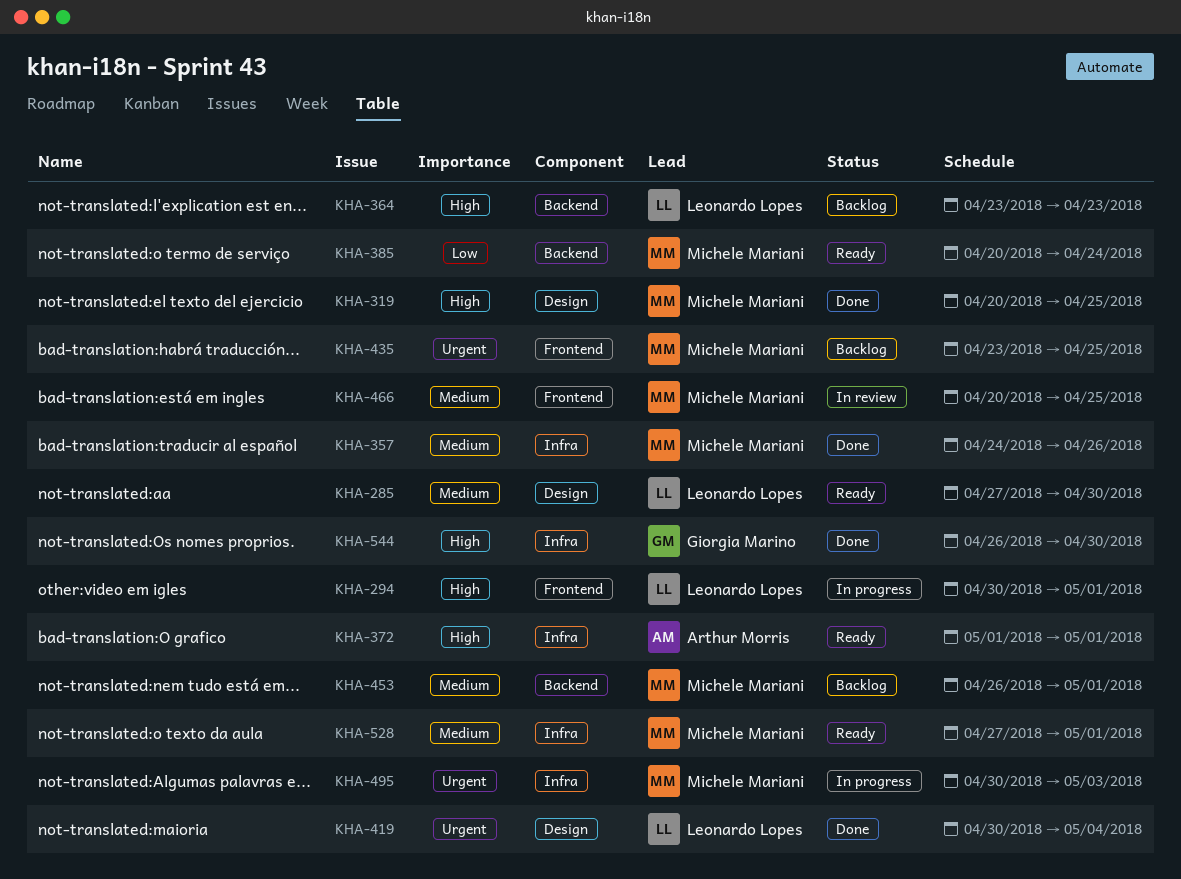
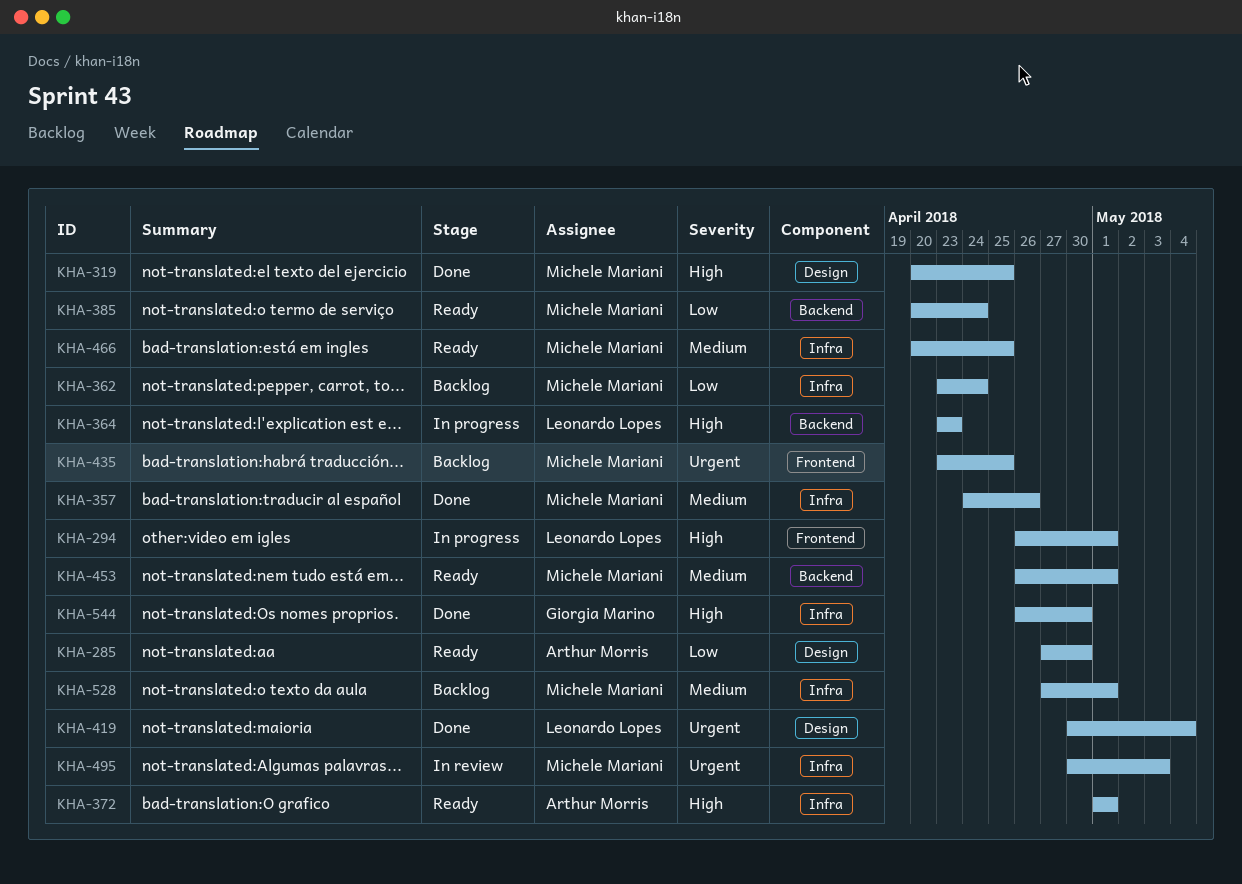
KHA-285, owner: Leonardo Lopes -> Arthur Morris
KHA-285, priority: Medium -> Low
KHA-294, start: Apr 30 -> Apr 26
KHA-362: none -> present
KHA-364, status: Backlog -> In progress
KHA-453, status: Backlog -> Ready
KHA-466, status: In review -> Ready
KHA-466, label: Frontend -> Infra
KHA-495, status: In progress -> In review
KHA-528, status: Ready -> Backlog

